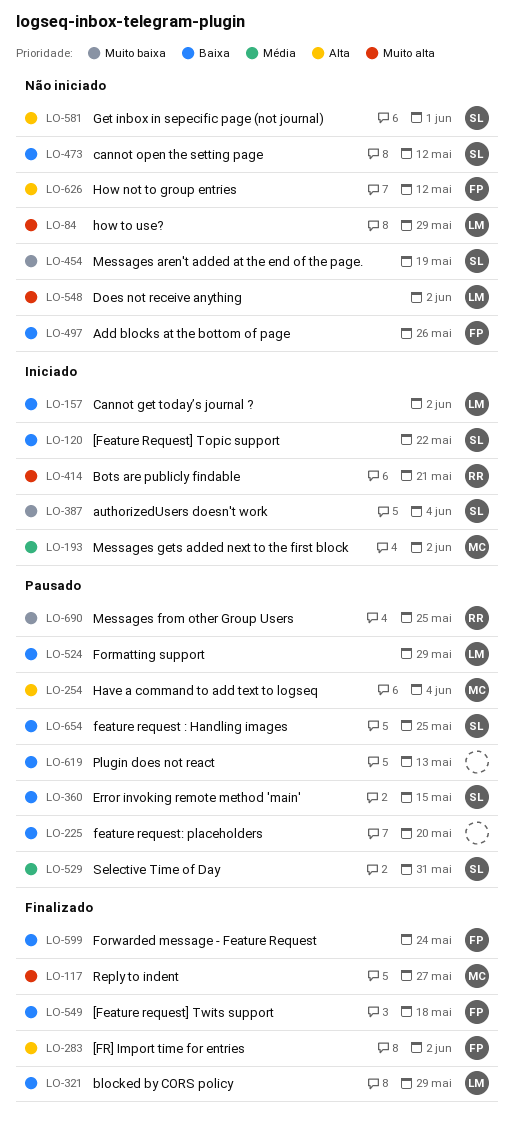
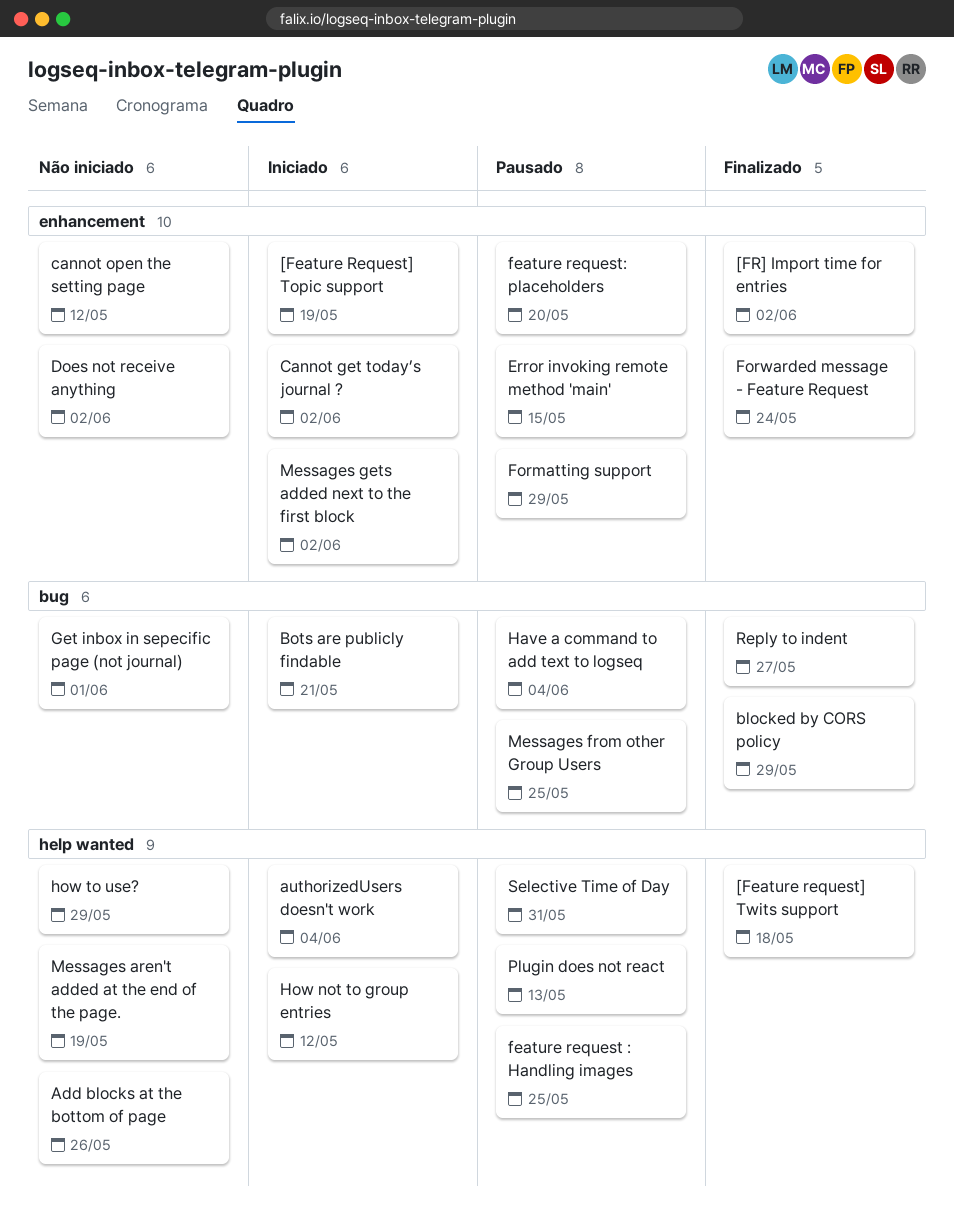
[Feature Request] Topic support, due: May 22 -> May 19
How not to group entries, status: Não iniciado -> Iniciado

